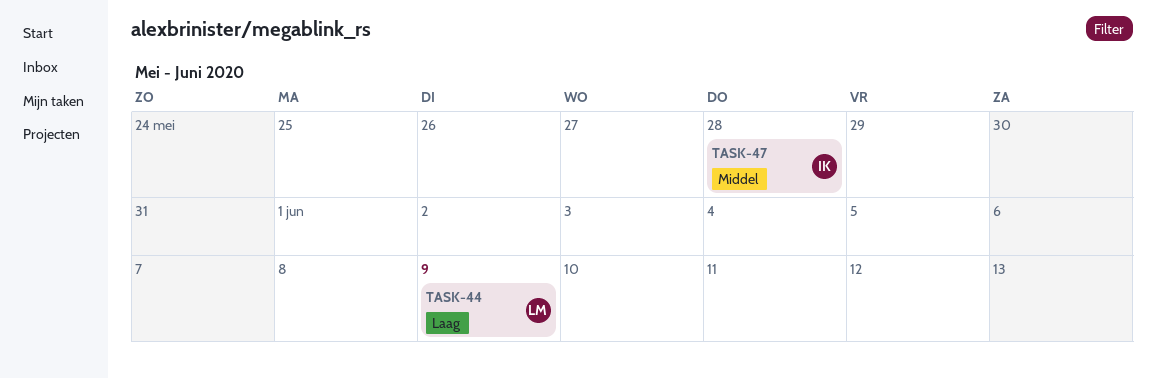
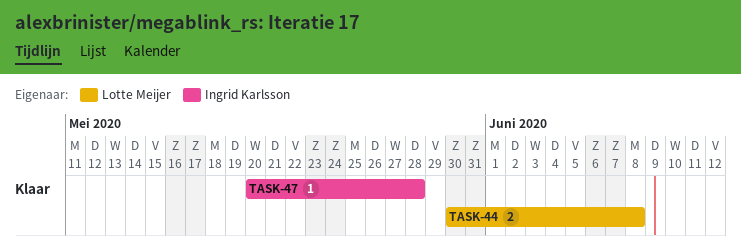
TASK-44, due: Jun 9 -> Jun 8

